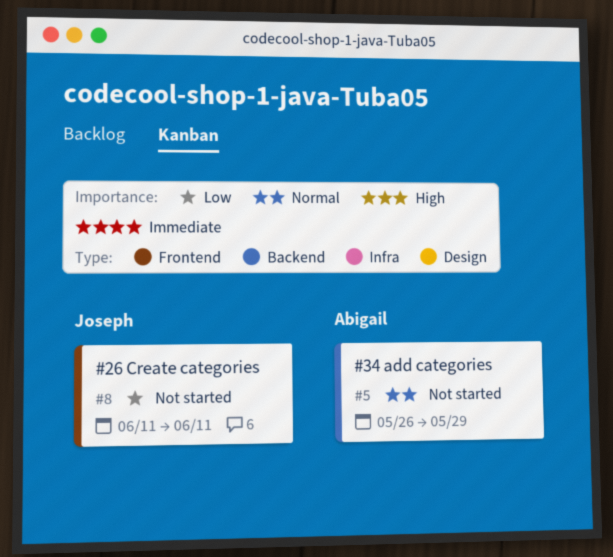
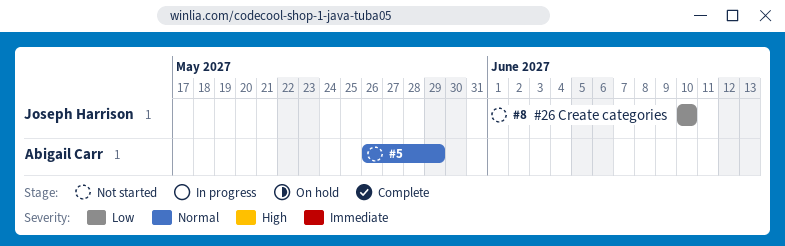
#8, start: Jun 11 -> Jun 10
#8, due: Jun 11 -> Jun 10

